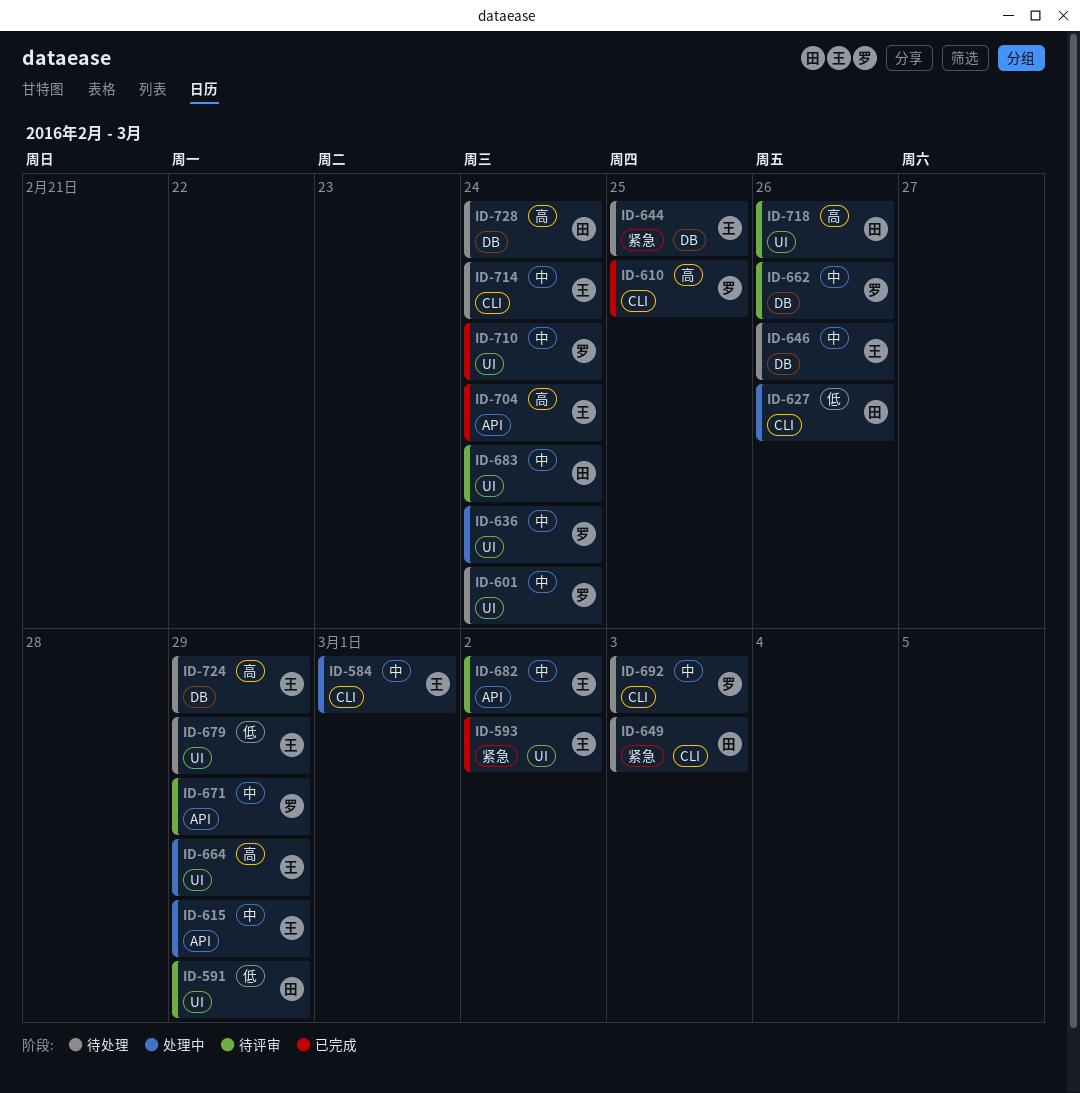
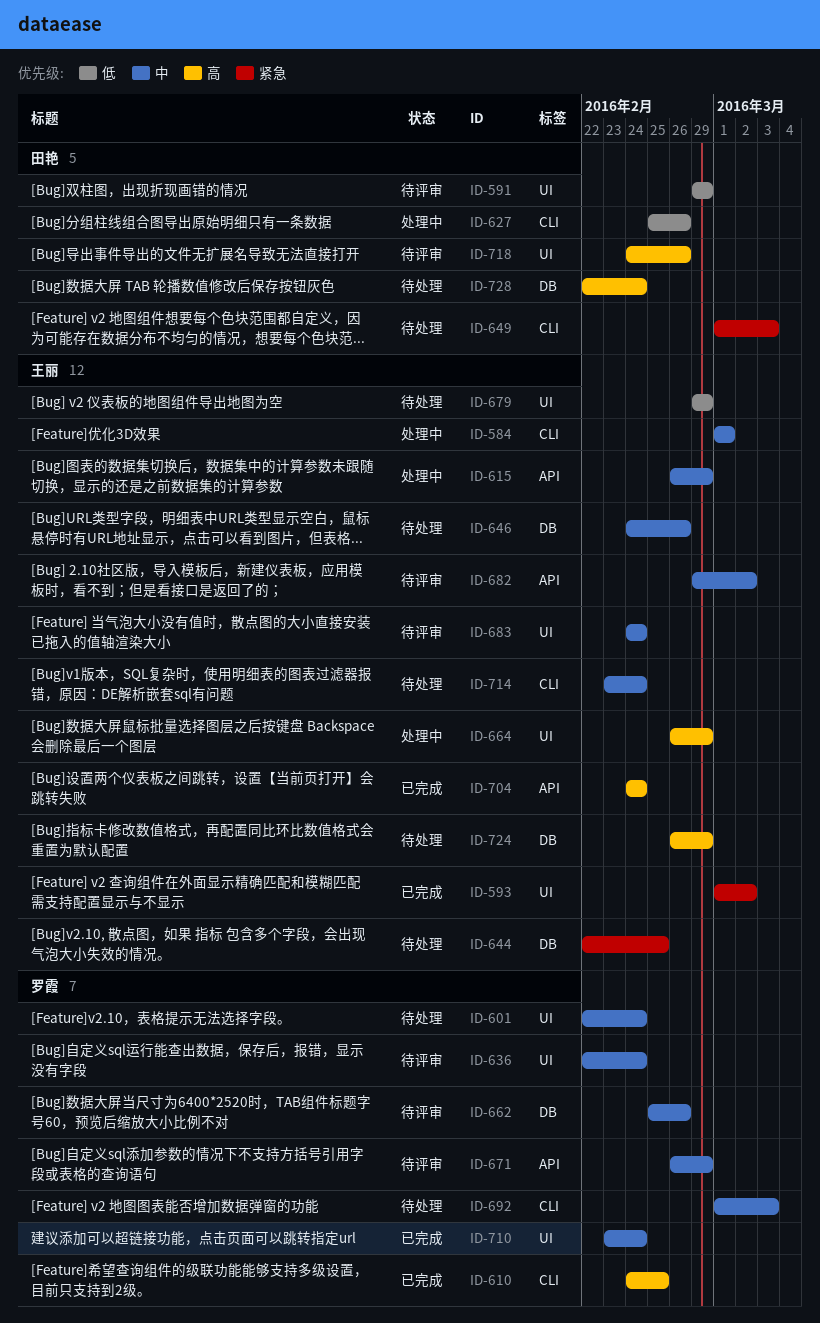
ID-636, status: 处理中 -> 待评审
ID-683, owner: 田艳 -> 王丽

